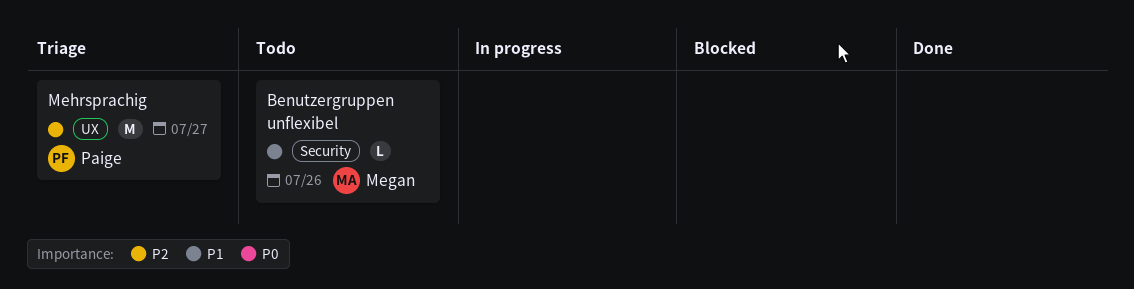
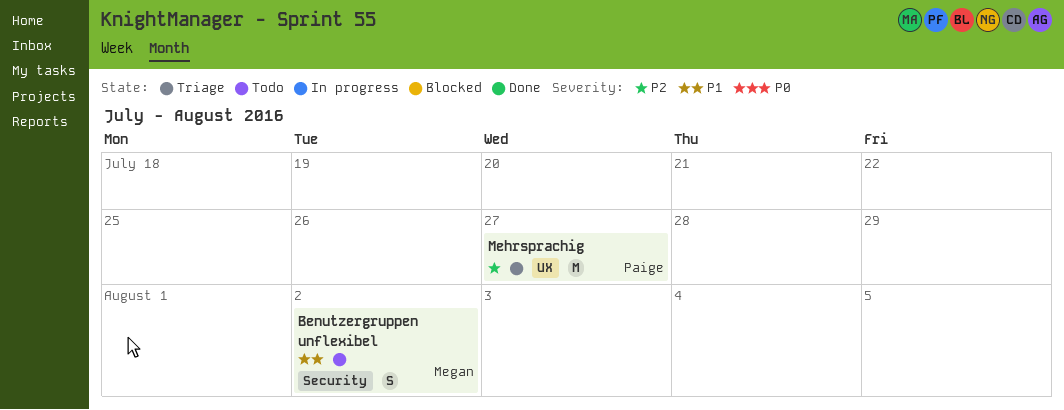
Benutzergruppen unflexibel, estimate: L -> S
Benutzergruppen unflexibel, due: Jul 26 -> Aug 2

